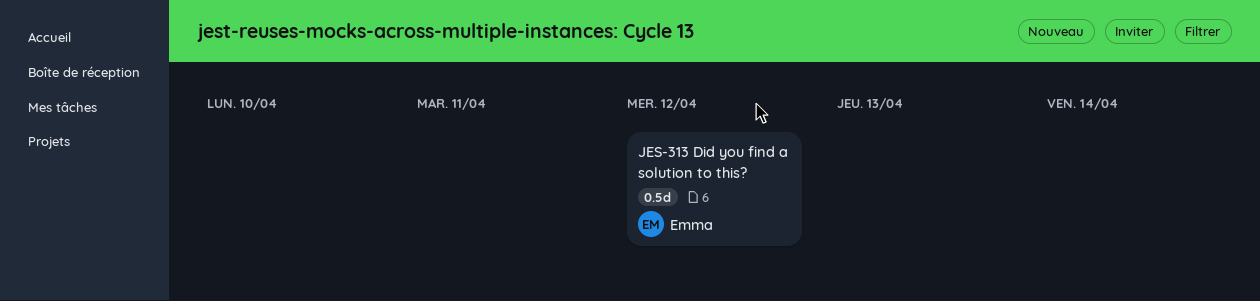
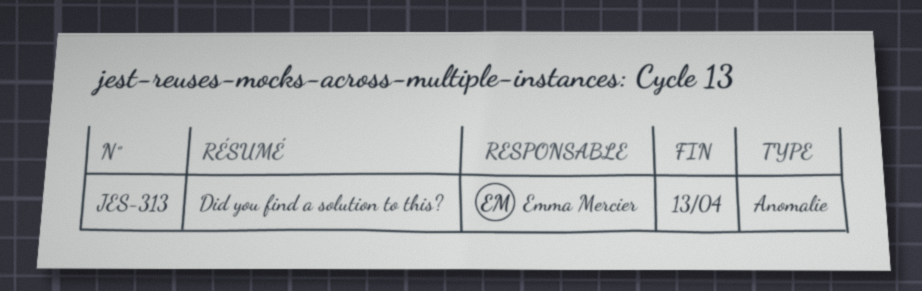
JES-313, due: Apr 12 -> Apr 13

